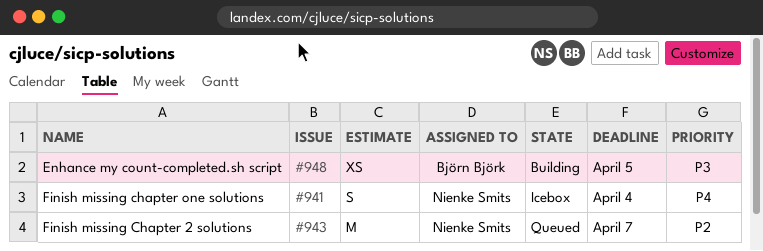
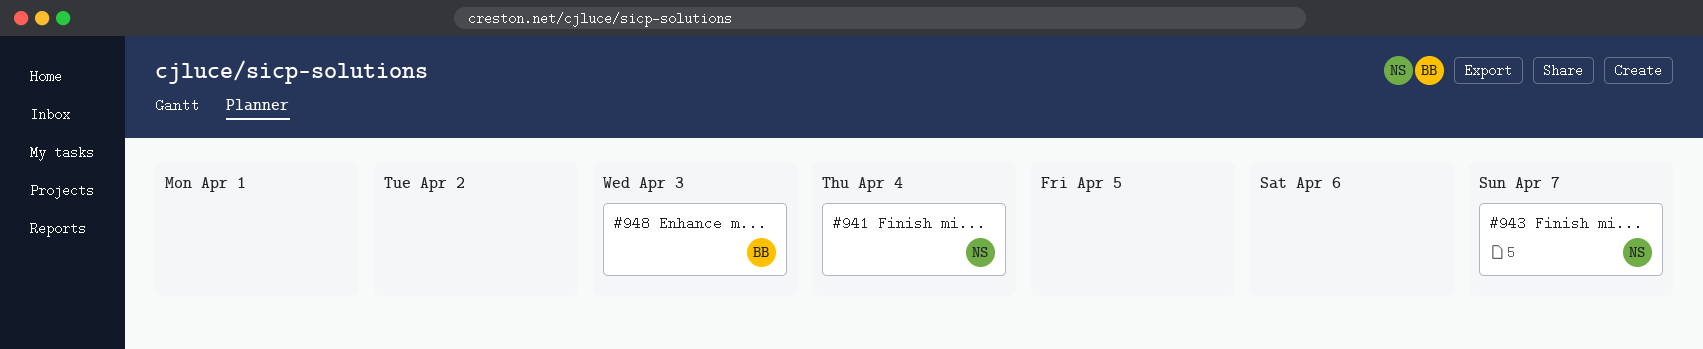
#948, due: Apr 5 -> Apr 3

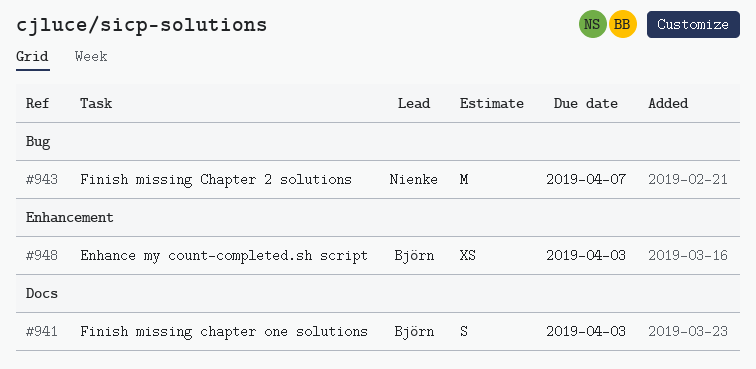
#941, owner: Nienke -> Björn
#941, due: Apr 4 -> Apr 3

